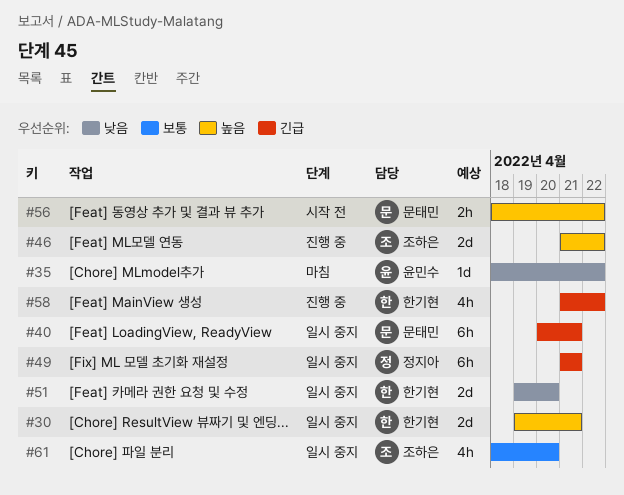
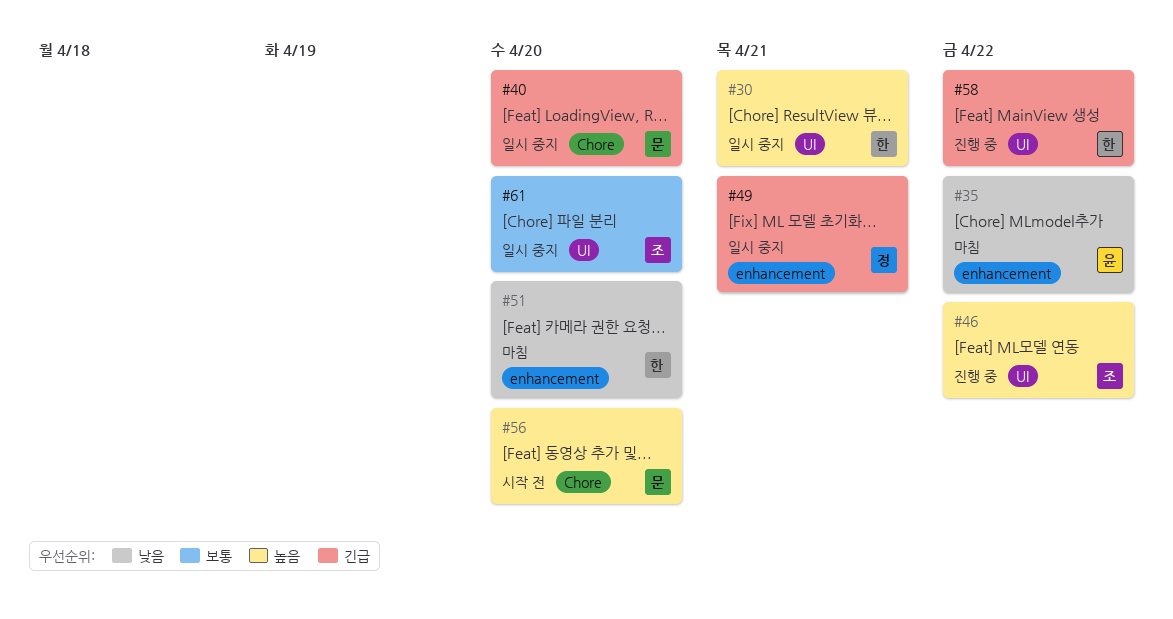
#40, due: Apr 21 -> Apr 20
#51, status: 일시 중지 -> 마침
#56, due: Apr 22 -> Apr 20

